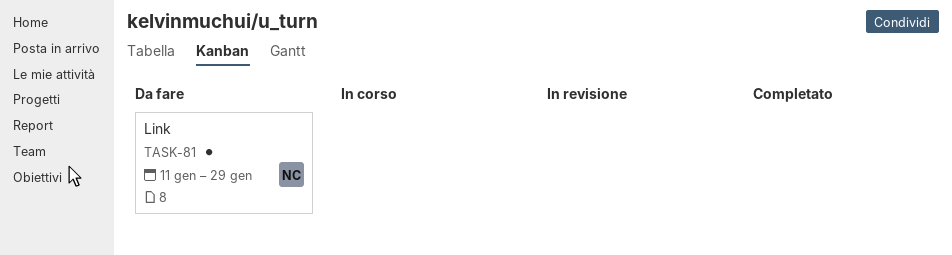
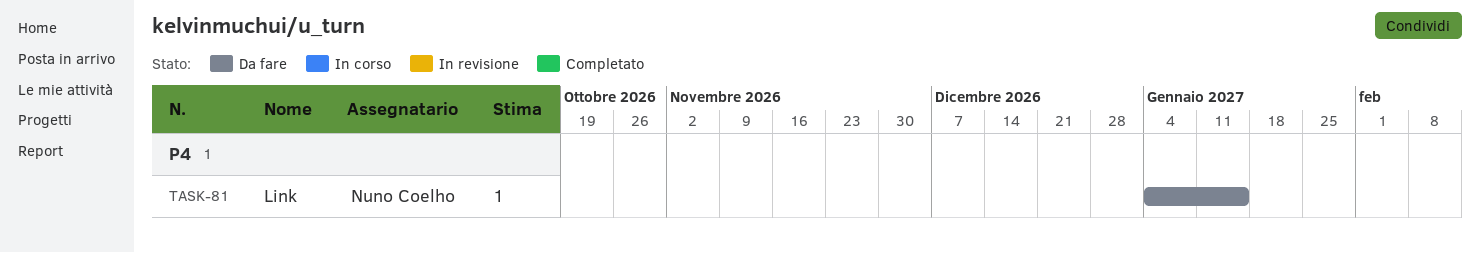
TASK-81, start: Jan 11 -> Jan 4
TASK-81, due: Jan 29 -> Jan 15

